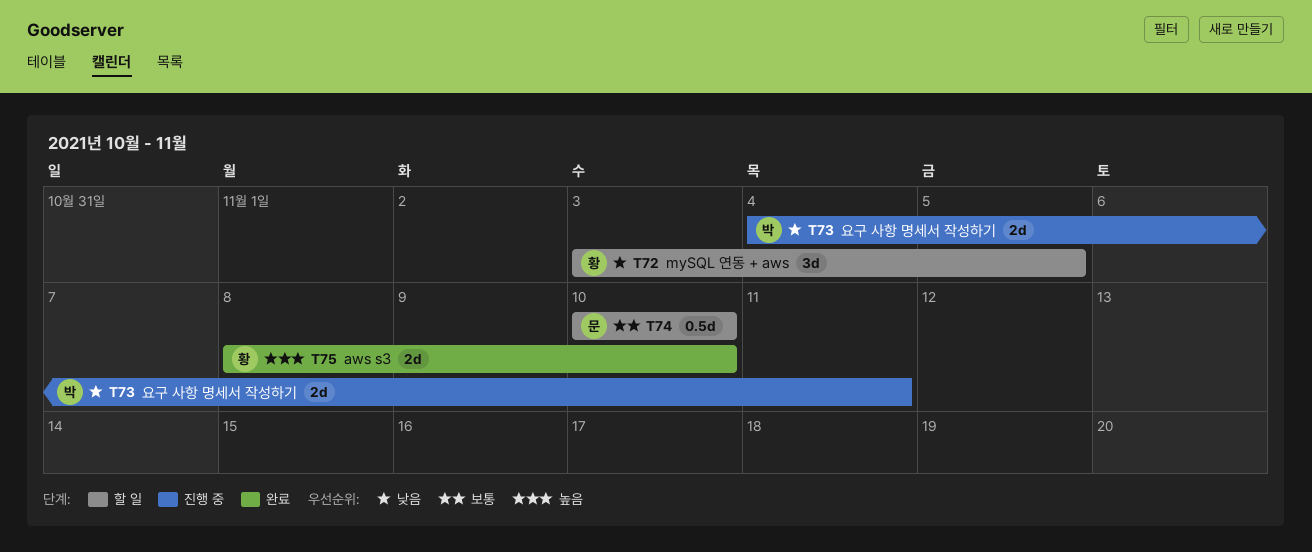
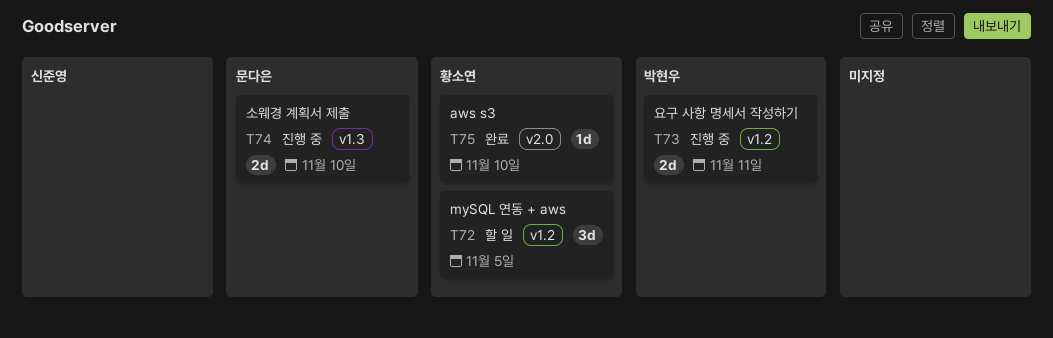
T74, status: 할 일 -> 진행 중
T74, estimate: 0.5d -> 2d
T75, estimate: 2d -> 1d

